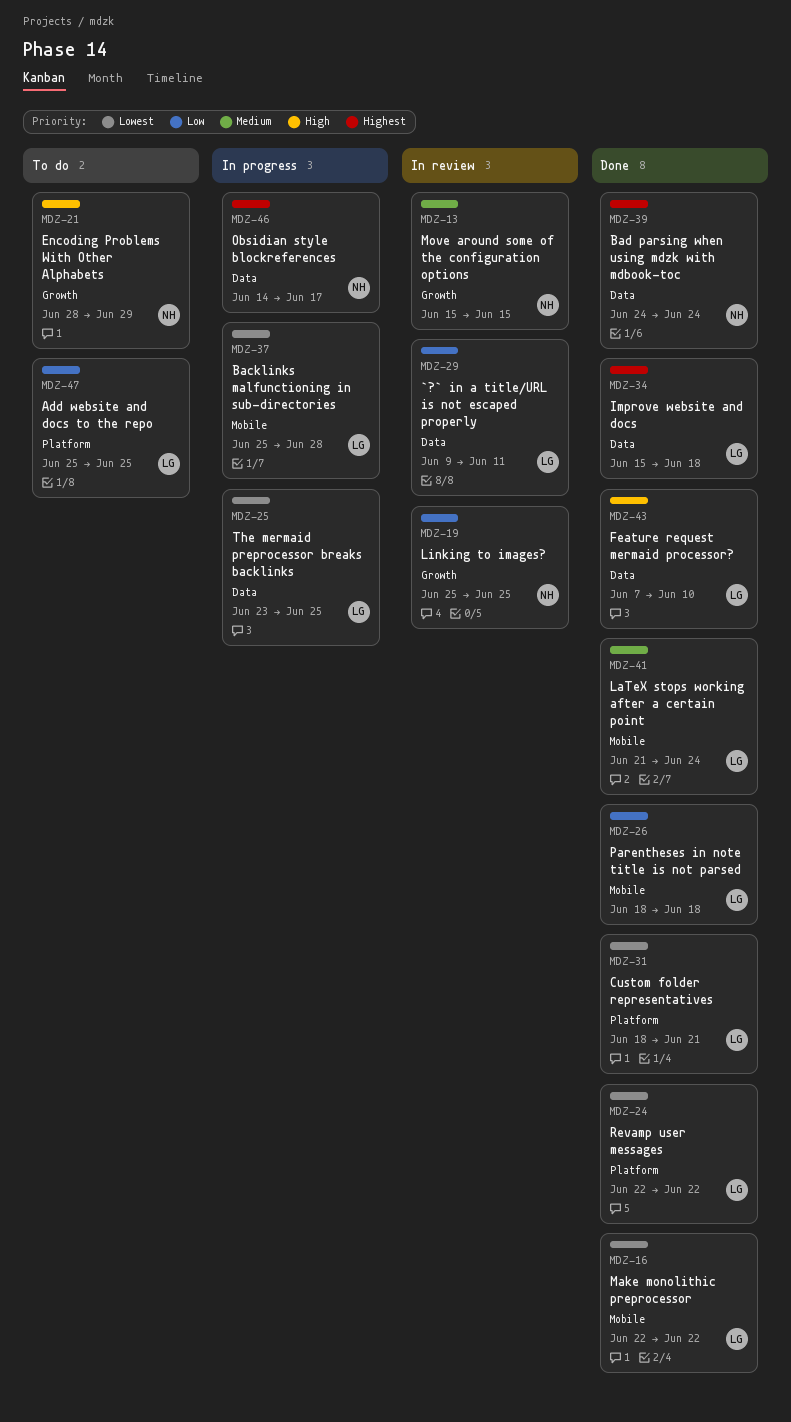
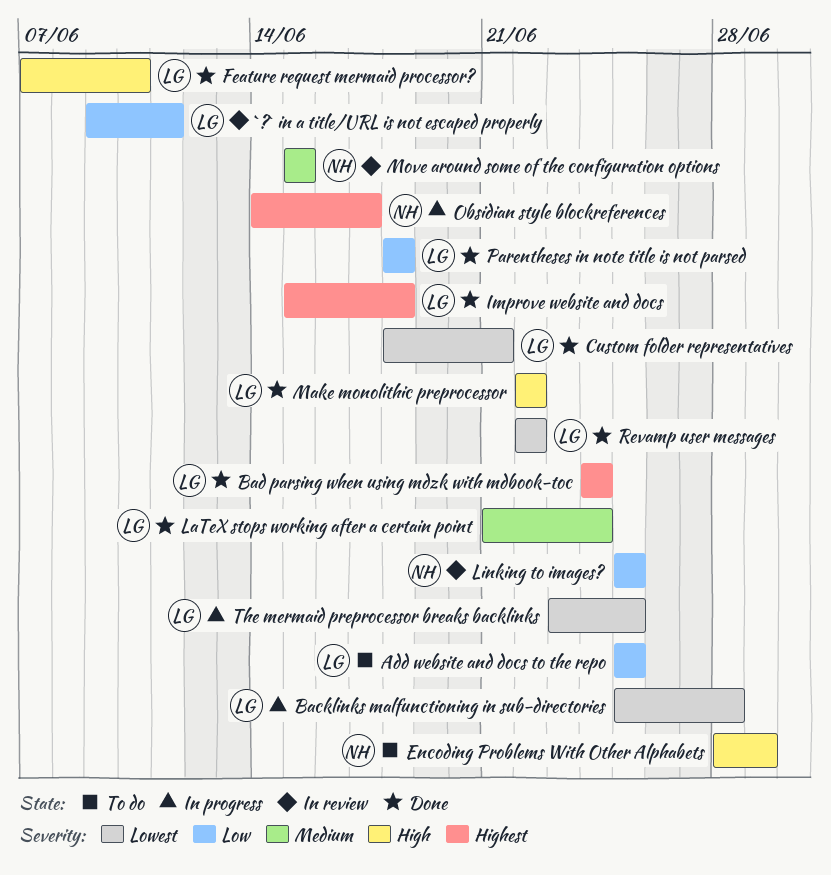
Bad parsing when using mdzk with mdbook-toc, owner: NH -> LG
Make monolithic preprocessor, priority: Lowest -> High

